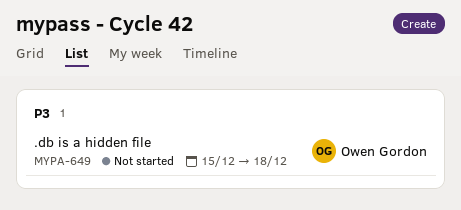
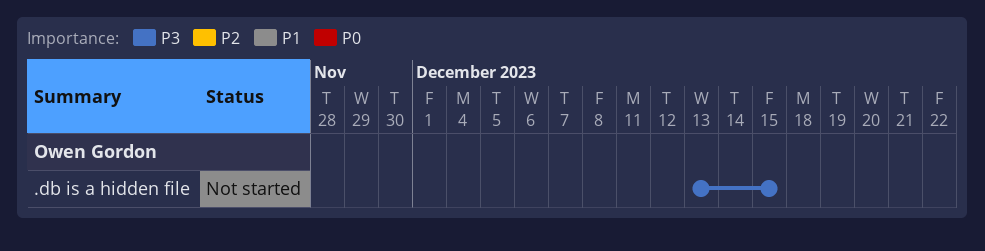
.db is a hidden file, start: Dec 15 -> Dec 13
.db is a hidden file, due: Dec 18 -> Dec 15

